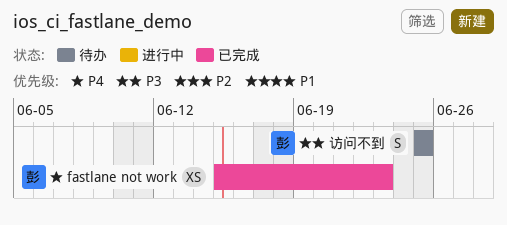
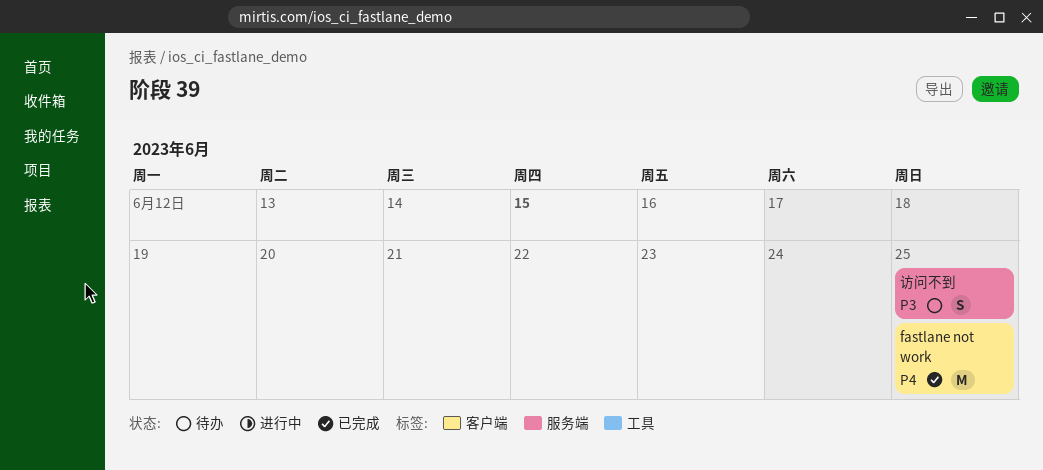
fastlane not work, estimate: XS -> M
fastlane not work, due: Jun 23 -> Jun 25

